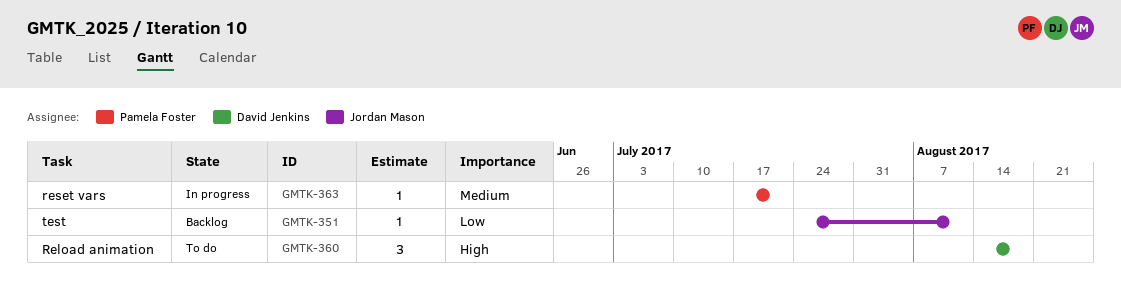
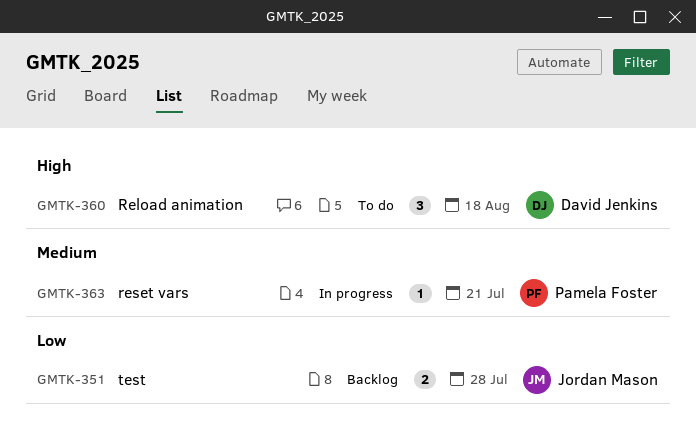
GMTK-351, estimate: 1 -> 2
GMTK-351, due: Aug 11 -> Jul 28

